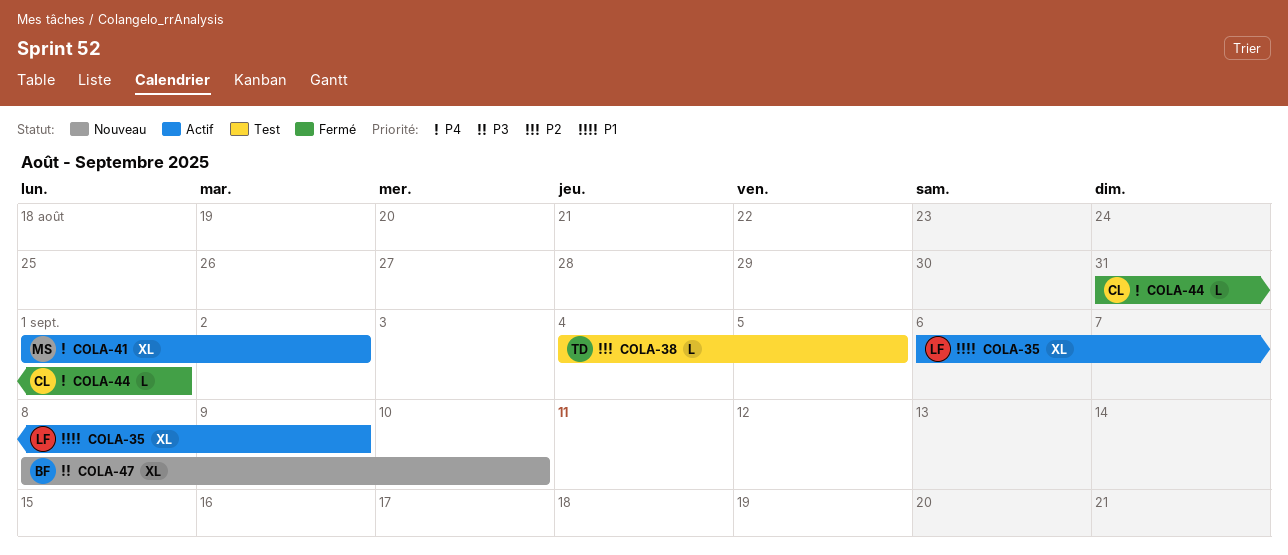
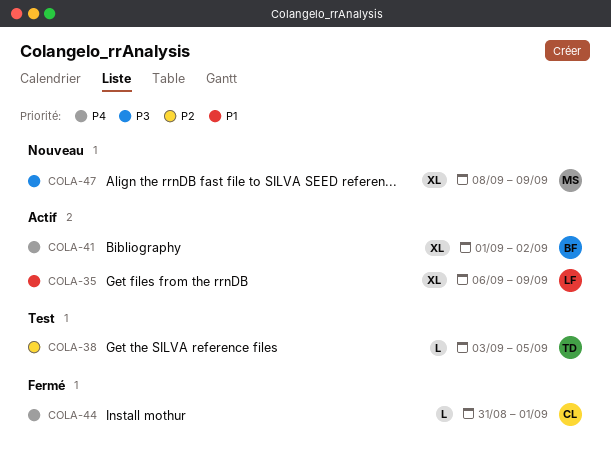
COLA-38, start: Sep 4 -> Sep 3
COLA-41, owner: MS -> BF
COLA-47, owner: BF -> MS
COLA-47, due: Sep 10 -> Sep 9

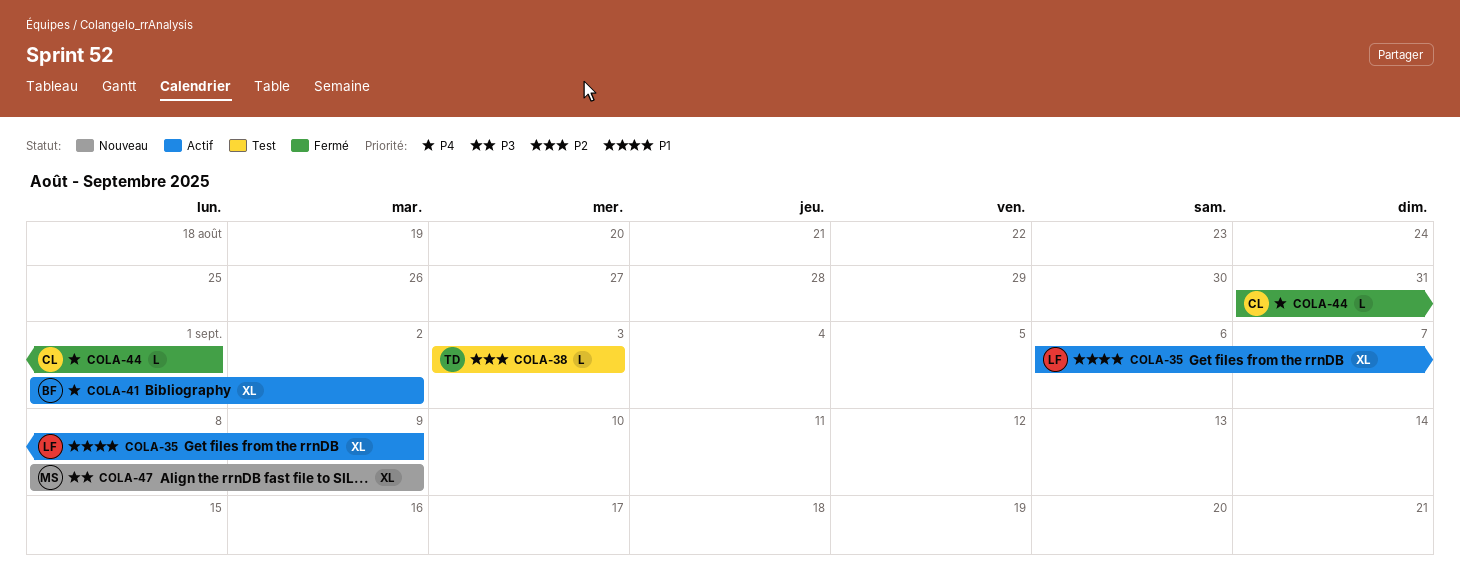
COLA-38, due: Sep 5 -> Sep 3

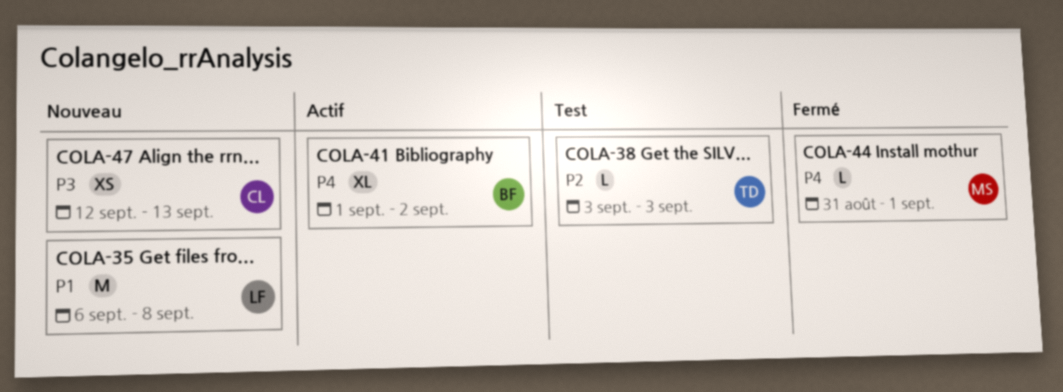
COLA-35, status: Actif -> Nouveau
COLA-35, estimate: XL -> M
COLA-35, due: Sep 9 -> Sep 8
COLA-44, owner: CL -> MS
COLA-47, owner: MS -> CL
COLA-47, estimate: XL -> XS
COLA-47, start: Sep 8 -> Sep 12
COLA-47, due: Sep 9 -> Sep 13

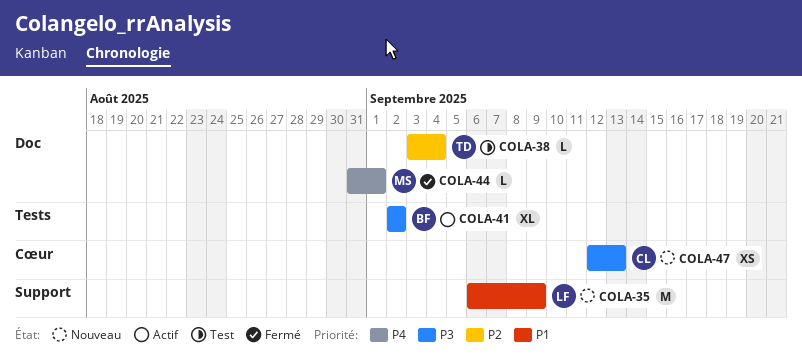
COLA-35, due: Sep 8 -> Sep 9
COLA-38, due: Sep 3 -> Sep 4
COLA-41, priority: P4 -> P3
COLA-41, start: Sep 1 -> Sep 2

